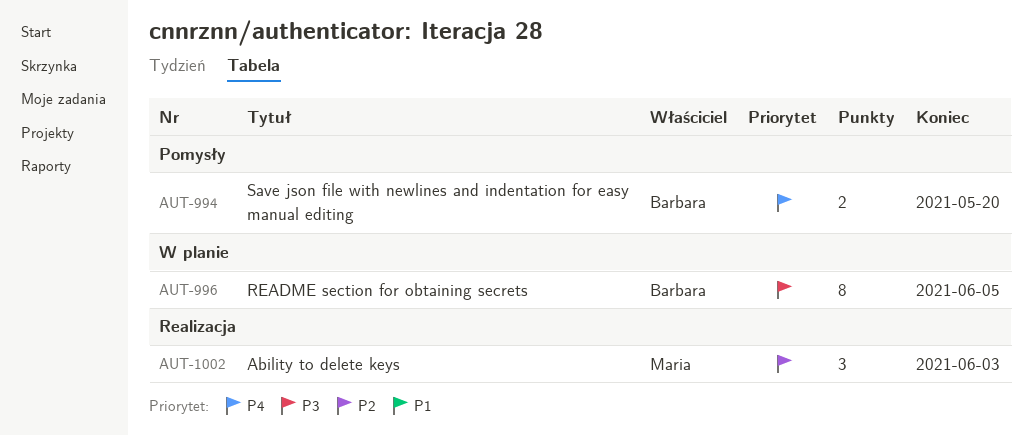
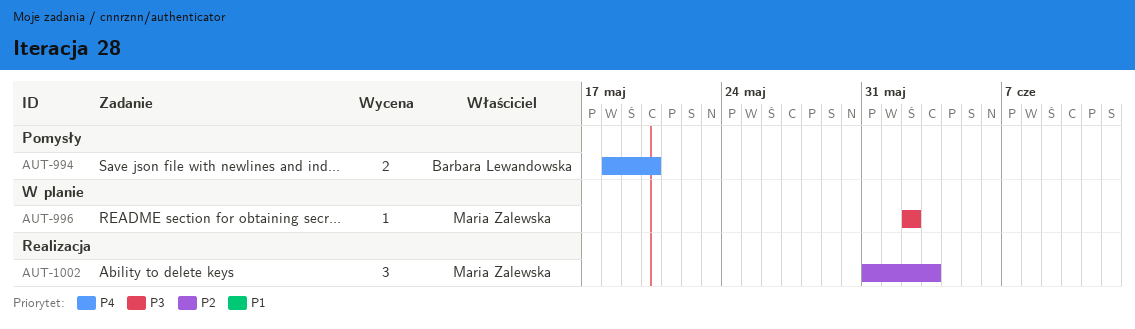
AUT-996, owner: Barbara Lewandowska -> Maria Zalewska
AUT-996, estimate: 8 -> 1
AUT-996, due: Jun 5 -> Jun 2

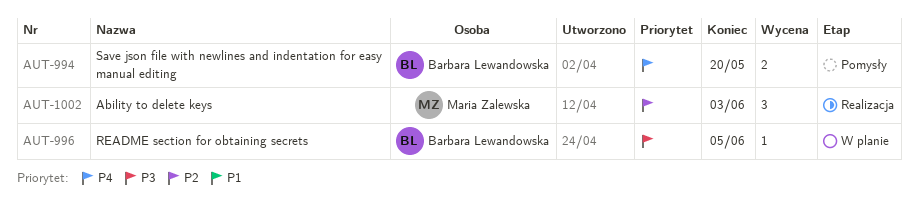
AUT-996, owner: Maria Zalewska -> Barbara Lewandowska
AUT-996, due: Jun 2 -> Jun 5

